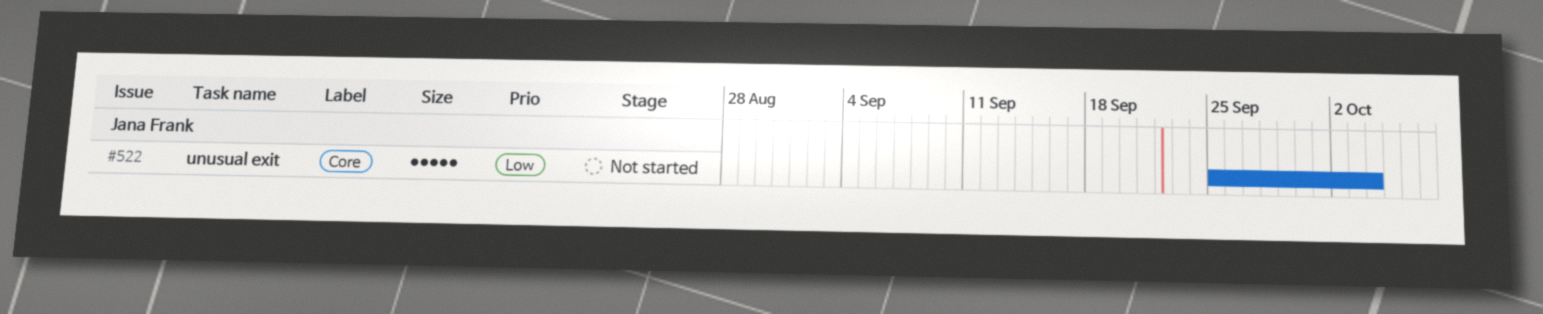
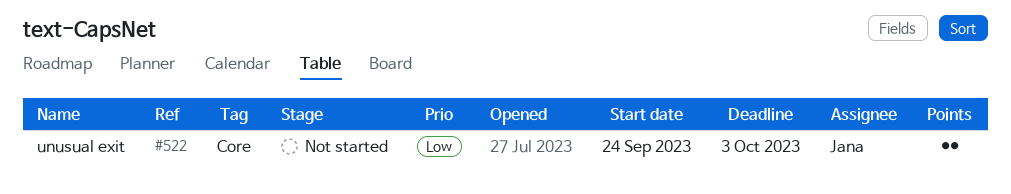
#522, estimate: 5 -> 2
#522, start: Sep 25 -> Sep 24
#522, due: Oct 4 -> Oct 3

